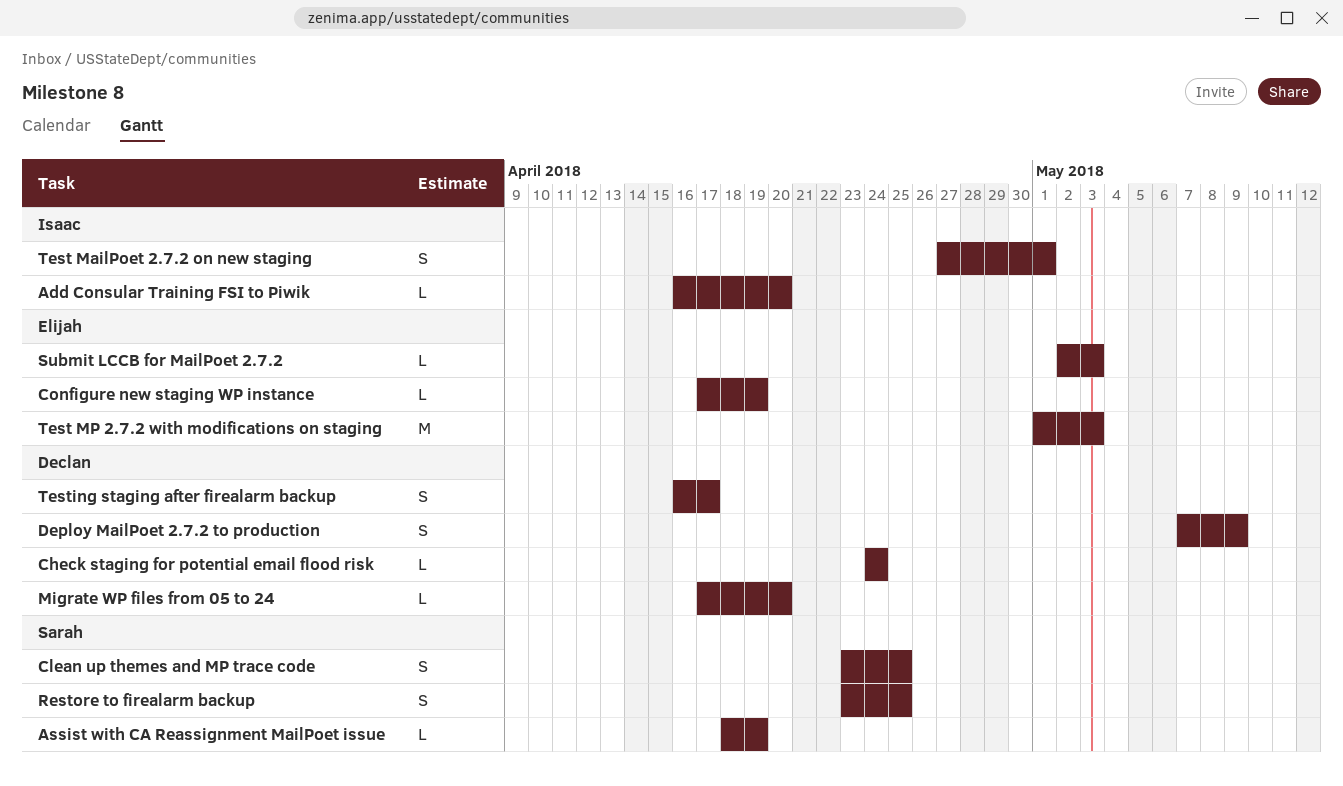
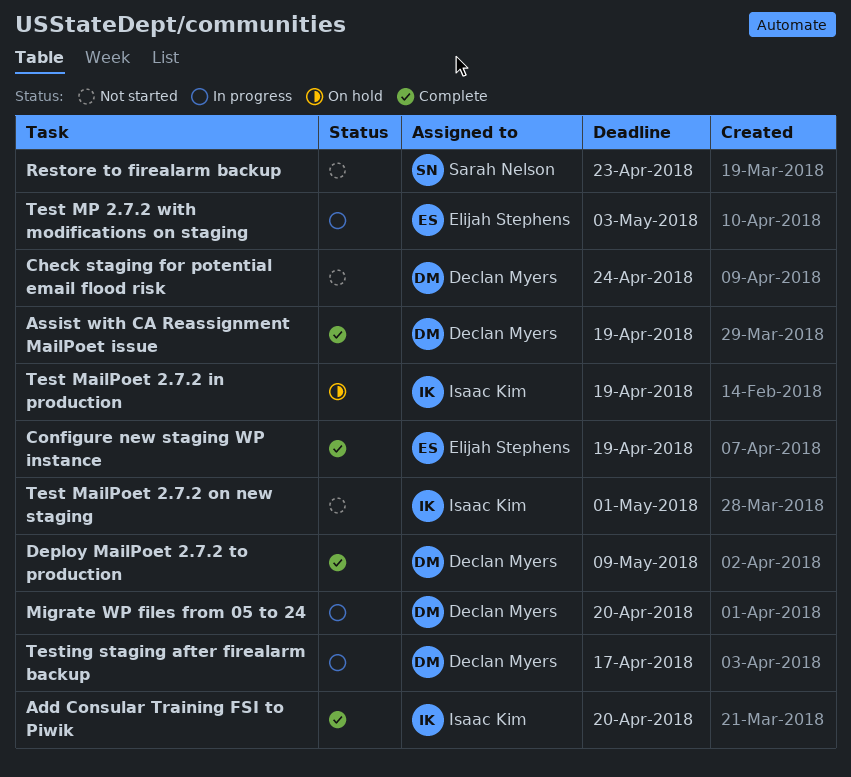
Assist with CA Reassignment MailPoet issue, owner: Sarah Nelson -> Declan Myers
Clean up themes and MP trace code: present -> none
Restore to firealarm backup, due: Apr 25 -> Apr 23
Submit LCCB for MailPoet 2.7.2: present -> none
Test MailPoet 2.7.2 in production: none -> present

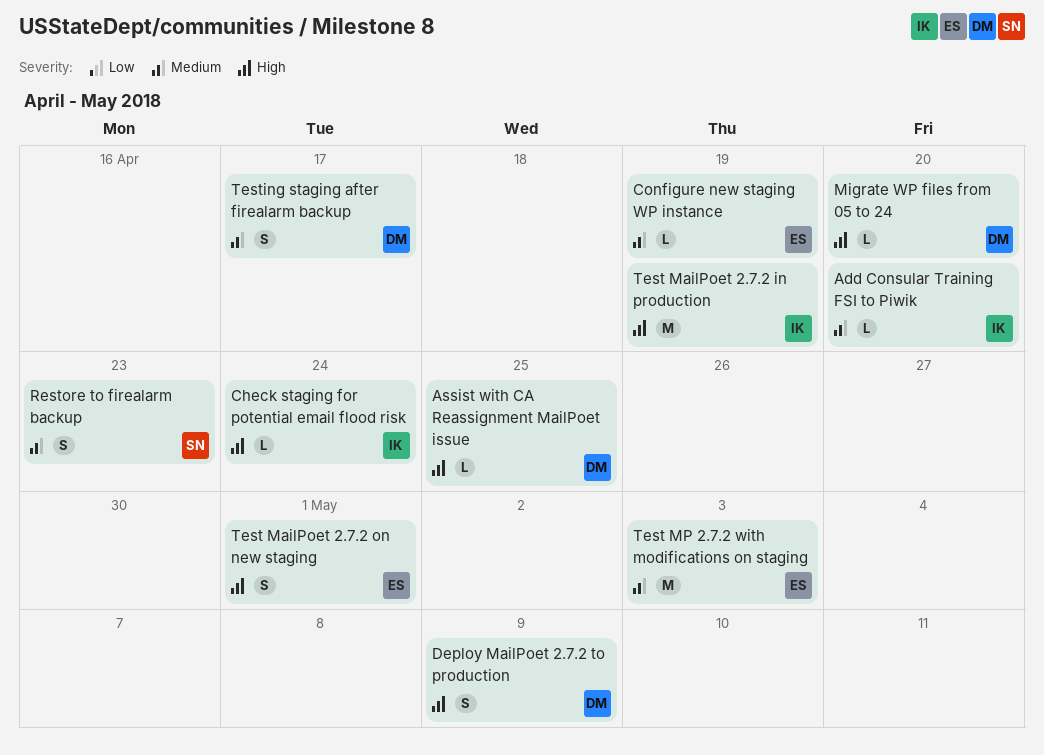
Assist with CA Reassignment MailPoet issue, due: Apr 19 -> Apr 25
Check staging for potential email flood risk, owner: Declan Myers -> Isaac Kim
Test MailPoet 2.7.2 on new staging, owner: Isaac Kim -> Elijah Stephens

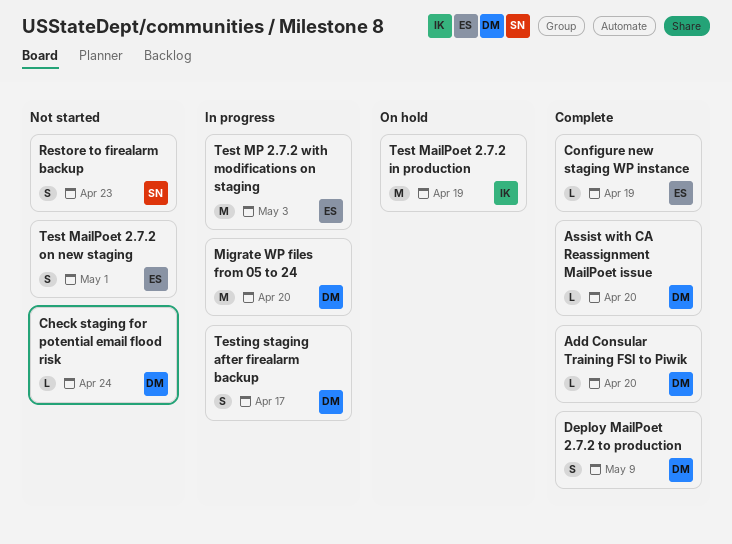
Add Consular Training FSI to Piwik, owner: IK -> DM
Assist with CA Reassignment MailPoet issue, due: Apr 25 -> Apr 20
Check staging for potential email flood risk, owner: IK -> DM
Migrate WP files from 05 to 24, estimate: L -> M

